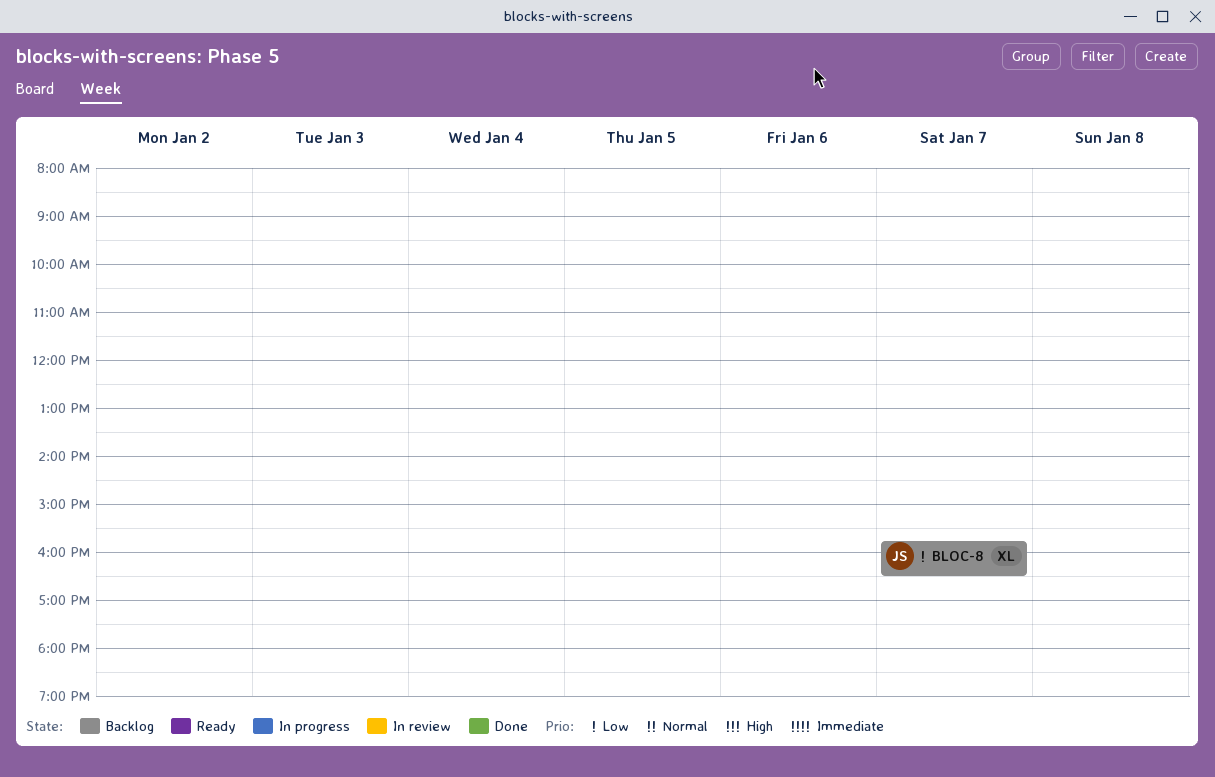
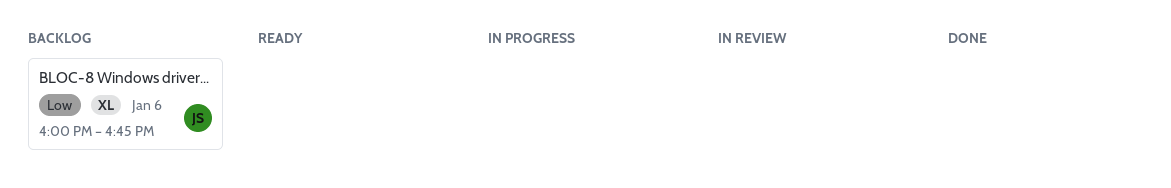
BLOC-8, day: Jan 7 -> Jan 6
BLOC-8, begins: 15:45 -> 16:00
BLOC-8, ends: 16:30 -> 16:45

